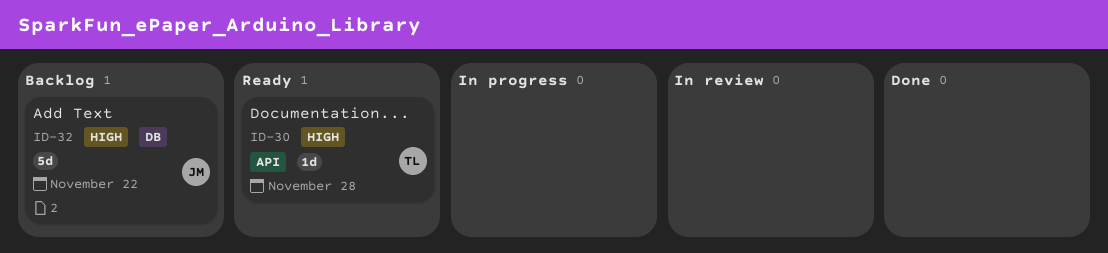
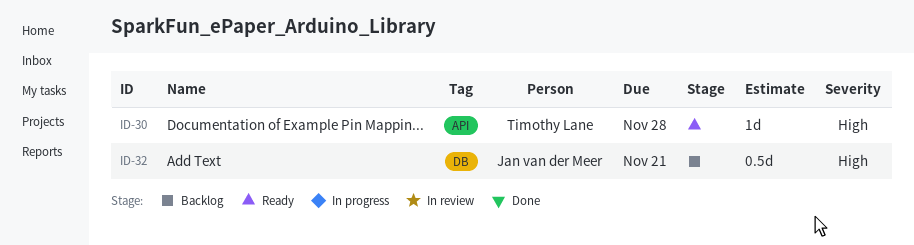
ID-32, estimate: 5d -> 0.5d
ID-32, due: Nov 22 -> Nov 21

